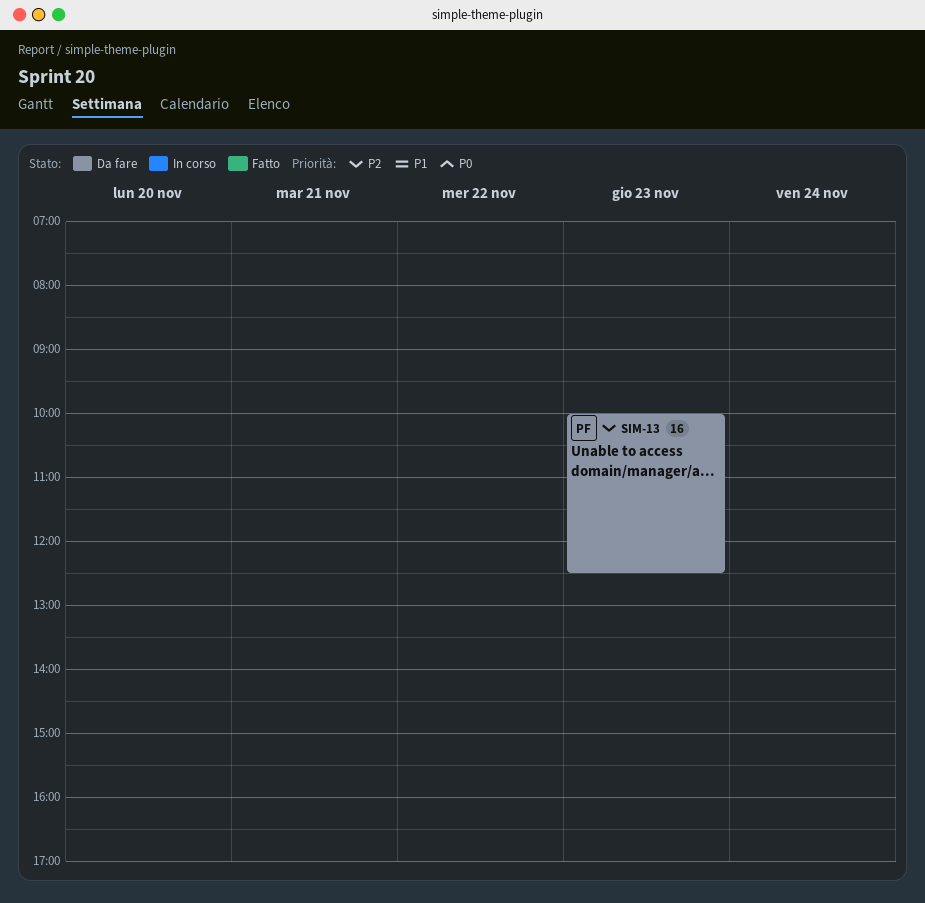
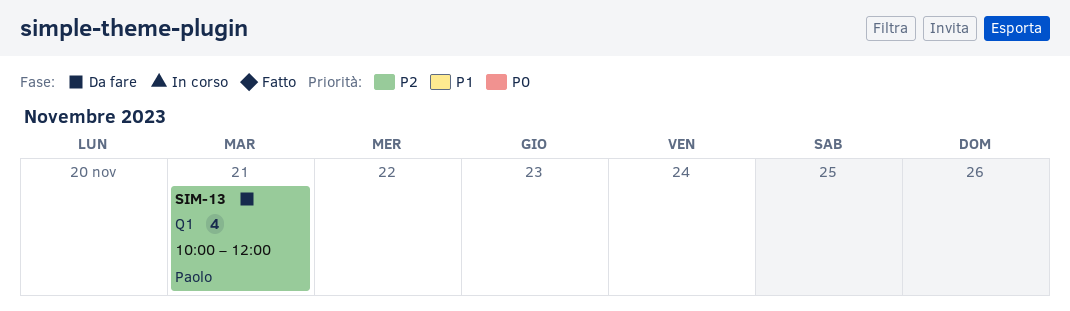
SIM-13, estimate: 16 -> 4
SIM-13, day: Nov 23 -> Nov 21
SIM-13, ends: 12:30 -> 12:00

